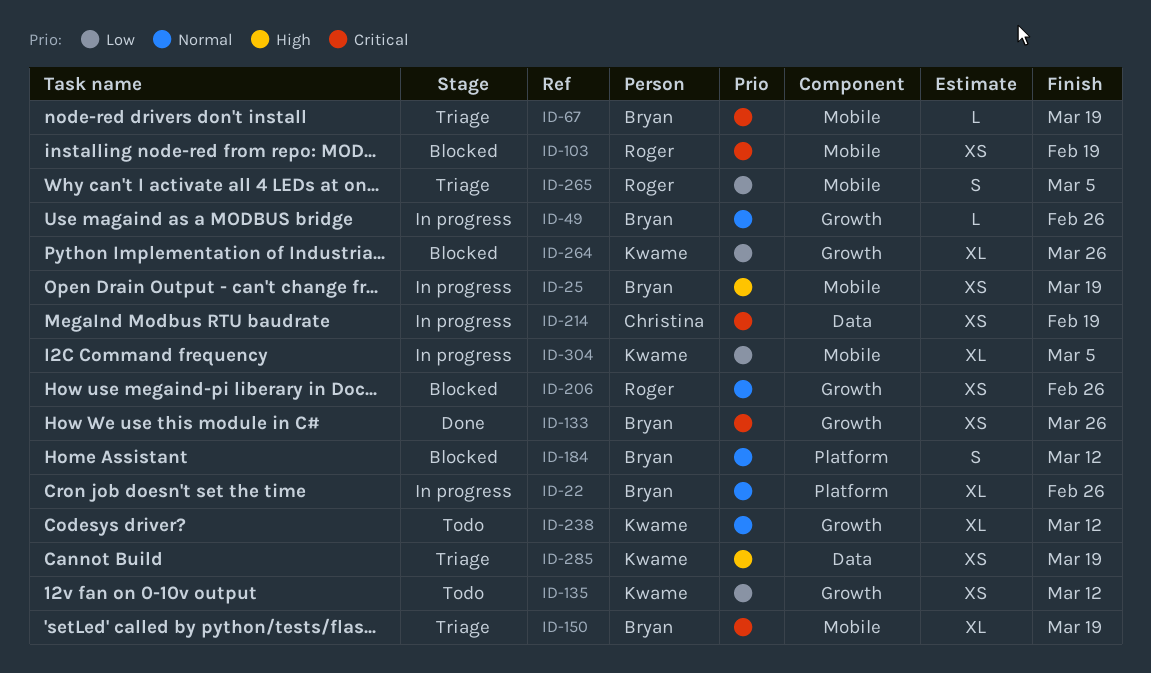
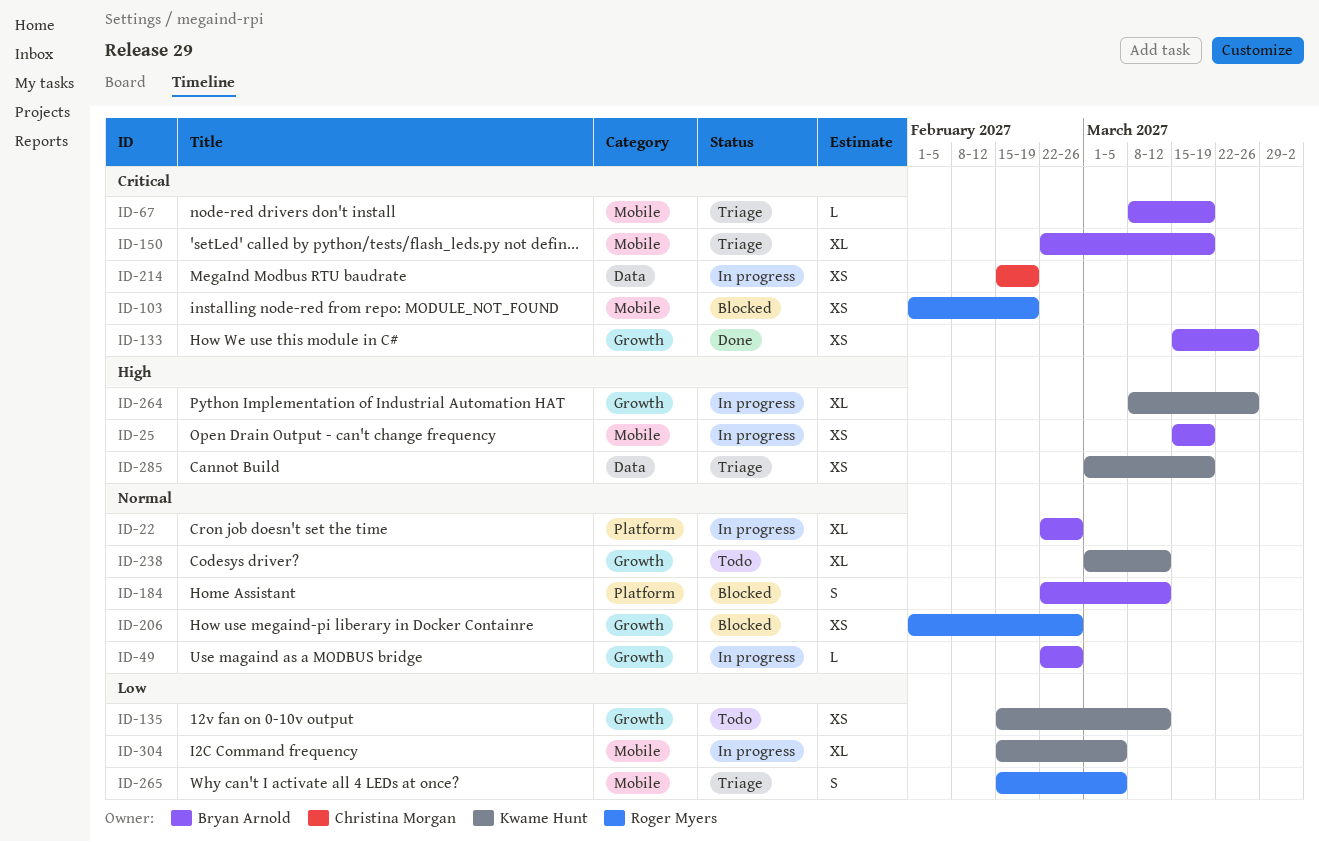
ID-264, status: Blocked -> In progress
ID-264, priority: Low -> High

